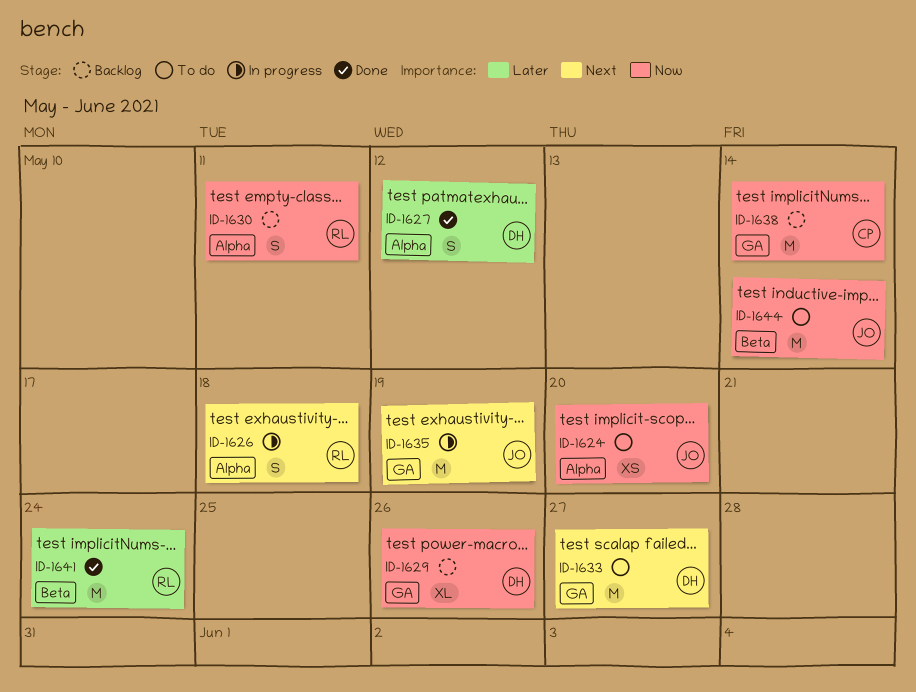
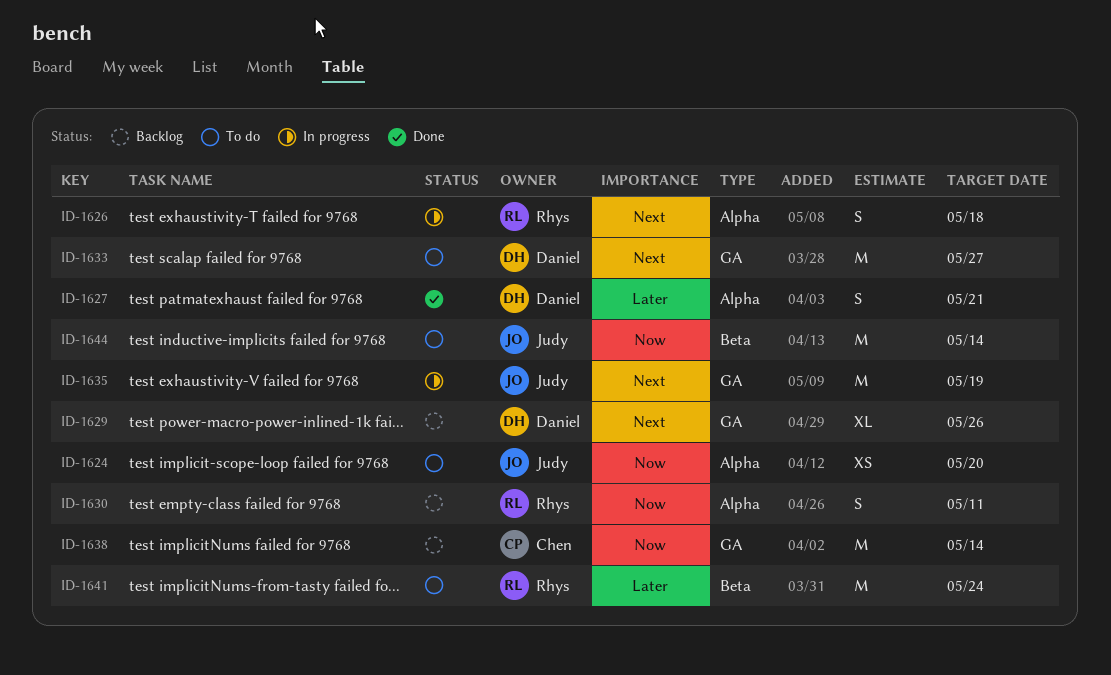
ID-1627, due: May 12 -> May 21
ID-1629, priority: Now -> Next
ID-1641, status: Done -> To do

